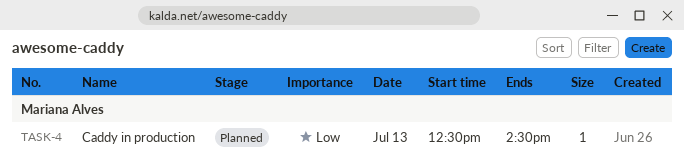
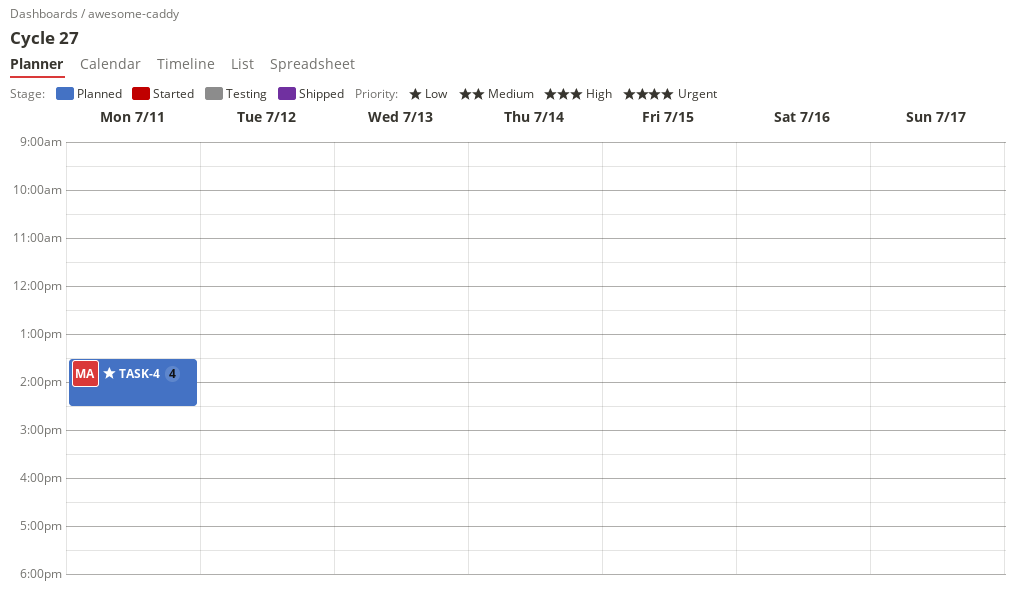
TASK-4, estimate: 1 -> 4
TASK-4, day: Jul 13 -> Jul 11
TASK-4, begins: 12:30 -> 13:30

